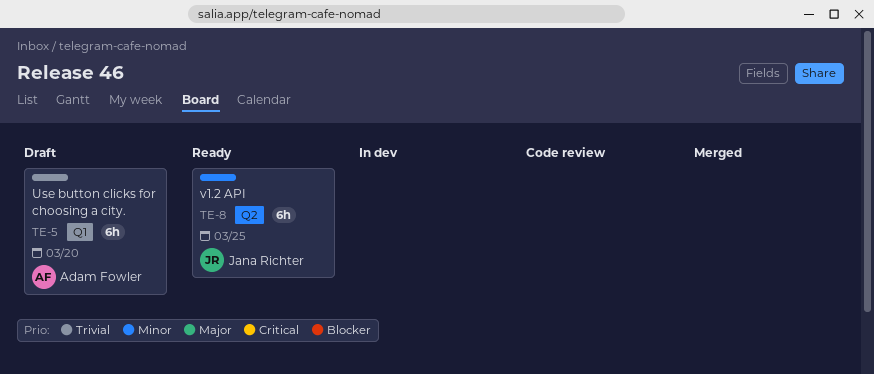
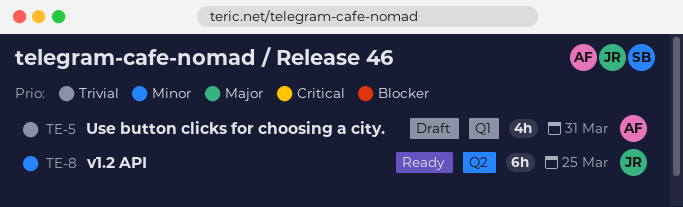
TE-5, estimate: 6h -> 4h
TE-5, due: Mar 20 -> Mar 31

